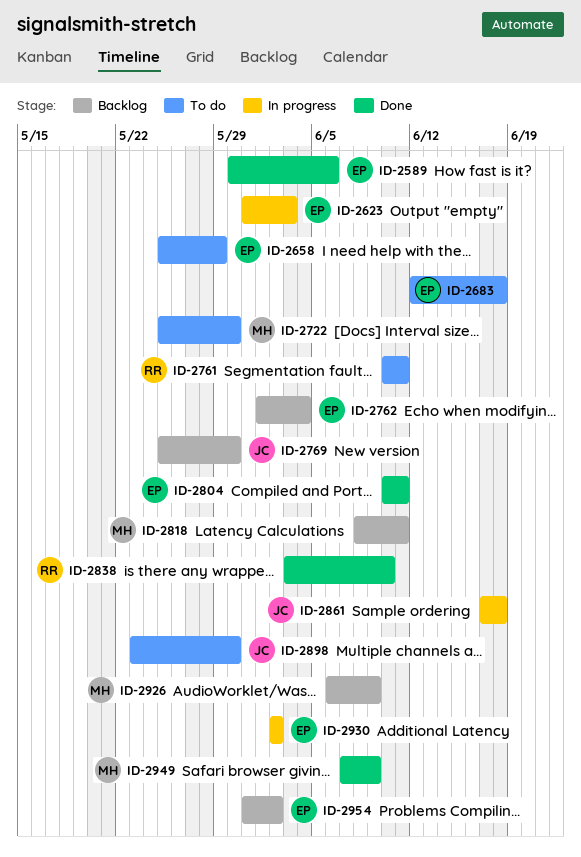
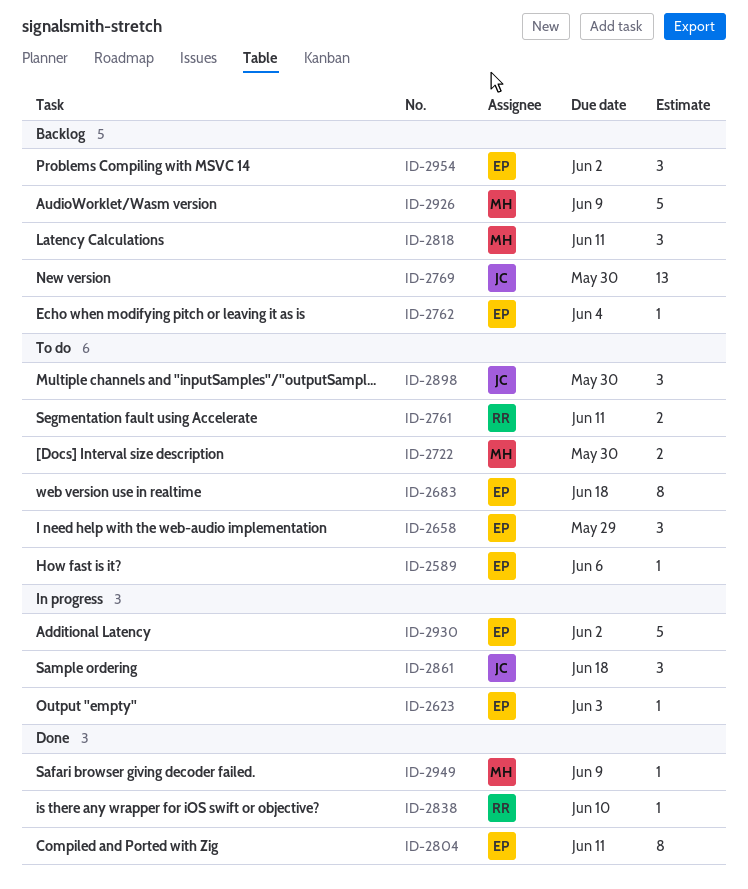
ID-2589, status: Done -> To do

